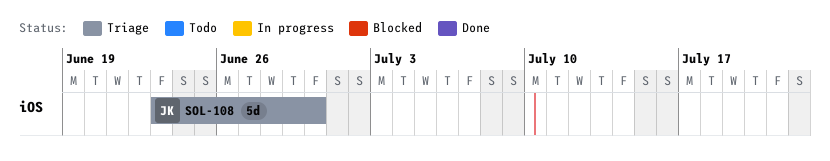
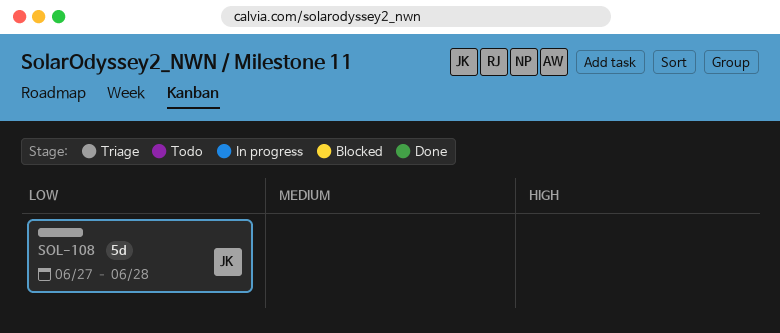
SOL-108, start: Jun 23 -> Jun 27
SOL-108, due: Jun 30 -> Jun 28

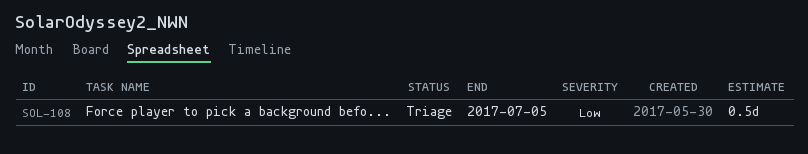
SOL-108, estimate: 5d -> 0.5d
SOL-108, due: Jun 28 -> Jul 5

